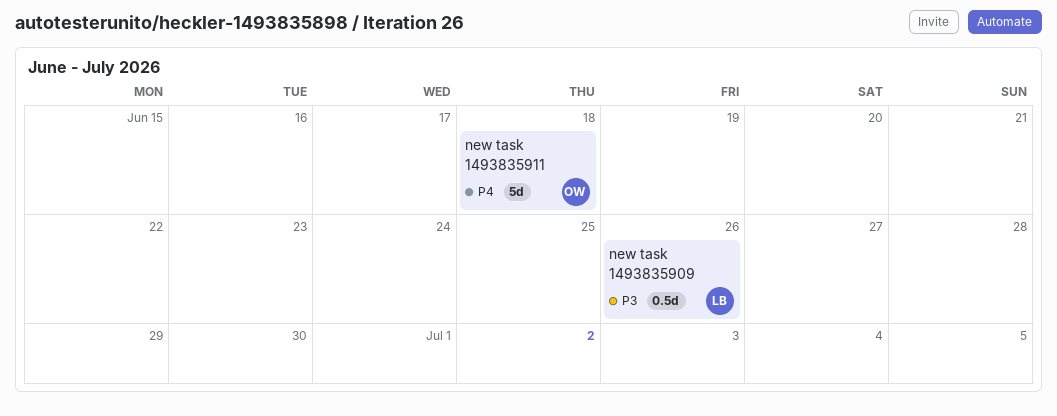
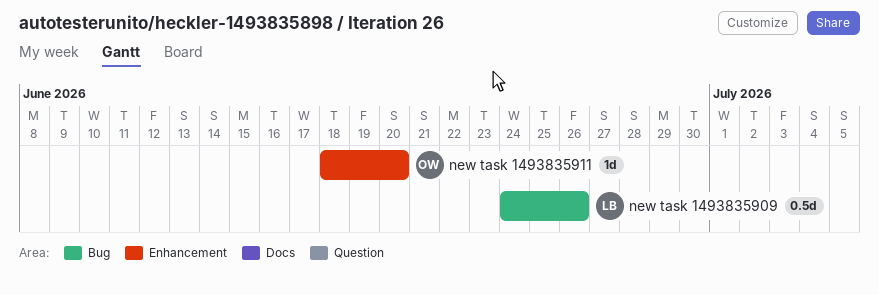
new task 1493835911, estimate: 5d -> 1d
new task 1493835911, due: Jun 18 -> Jun 20

